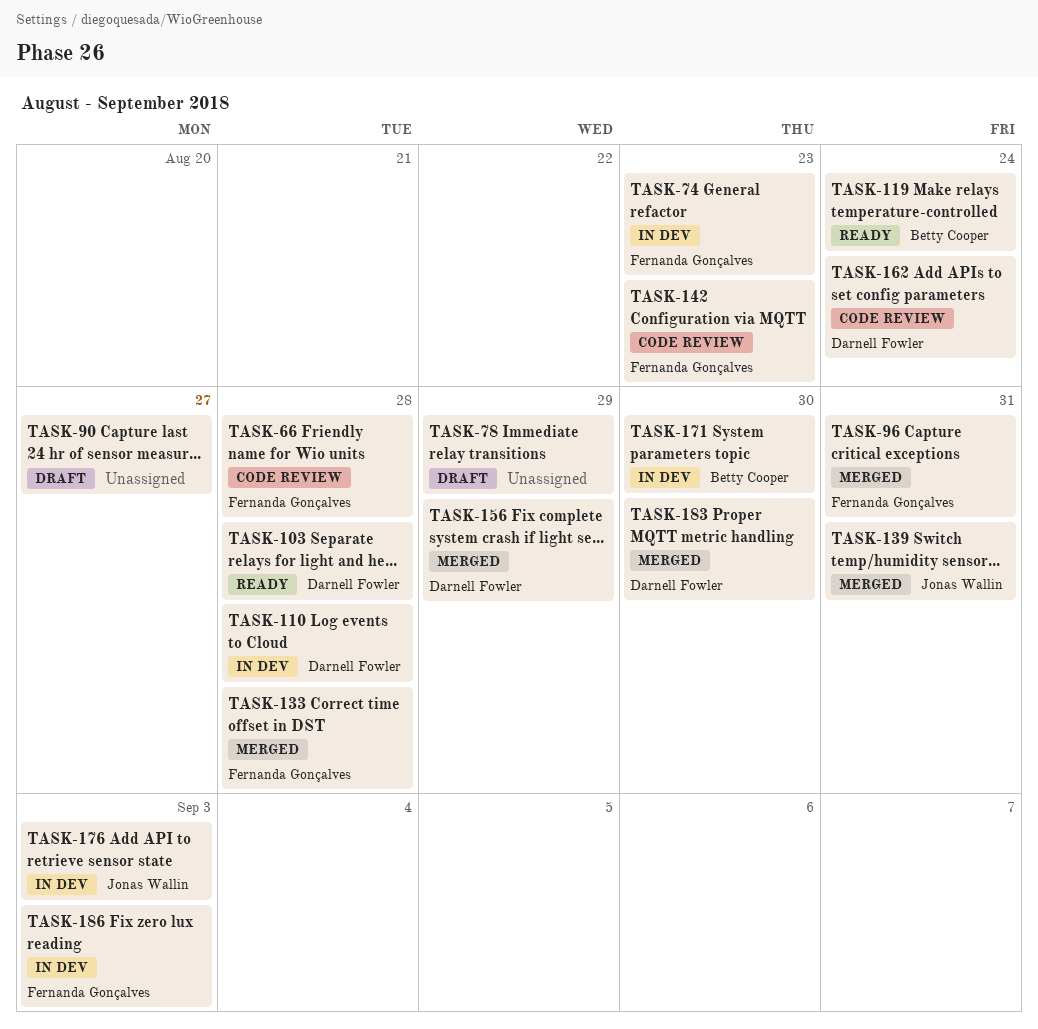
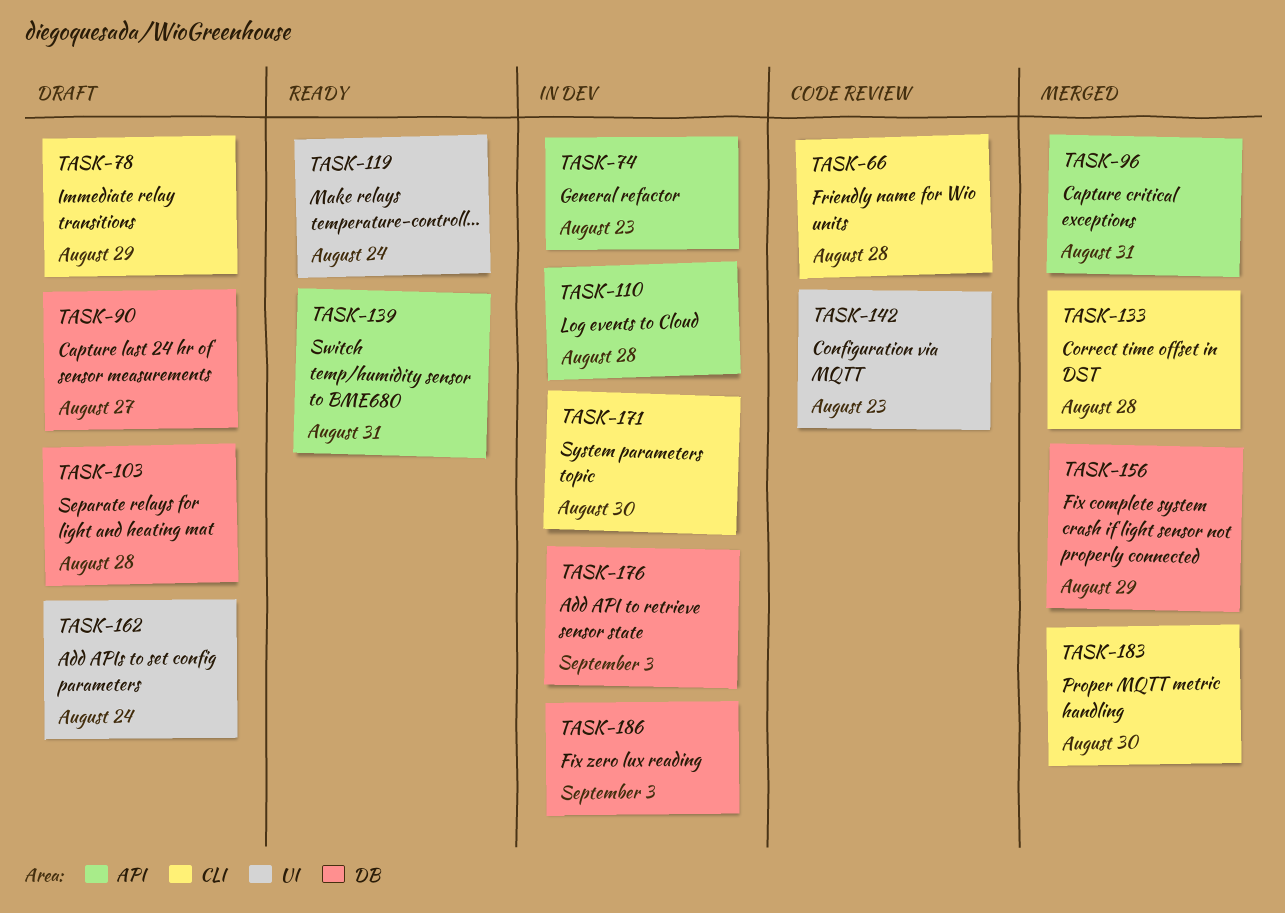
TASK-103, status: Ready -> Draft
TASK-139, status: Merged -> Ready
TASK-162, status: Code review -> Draft

